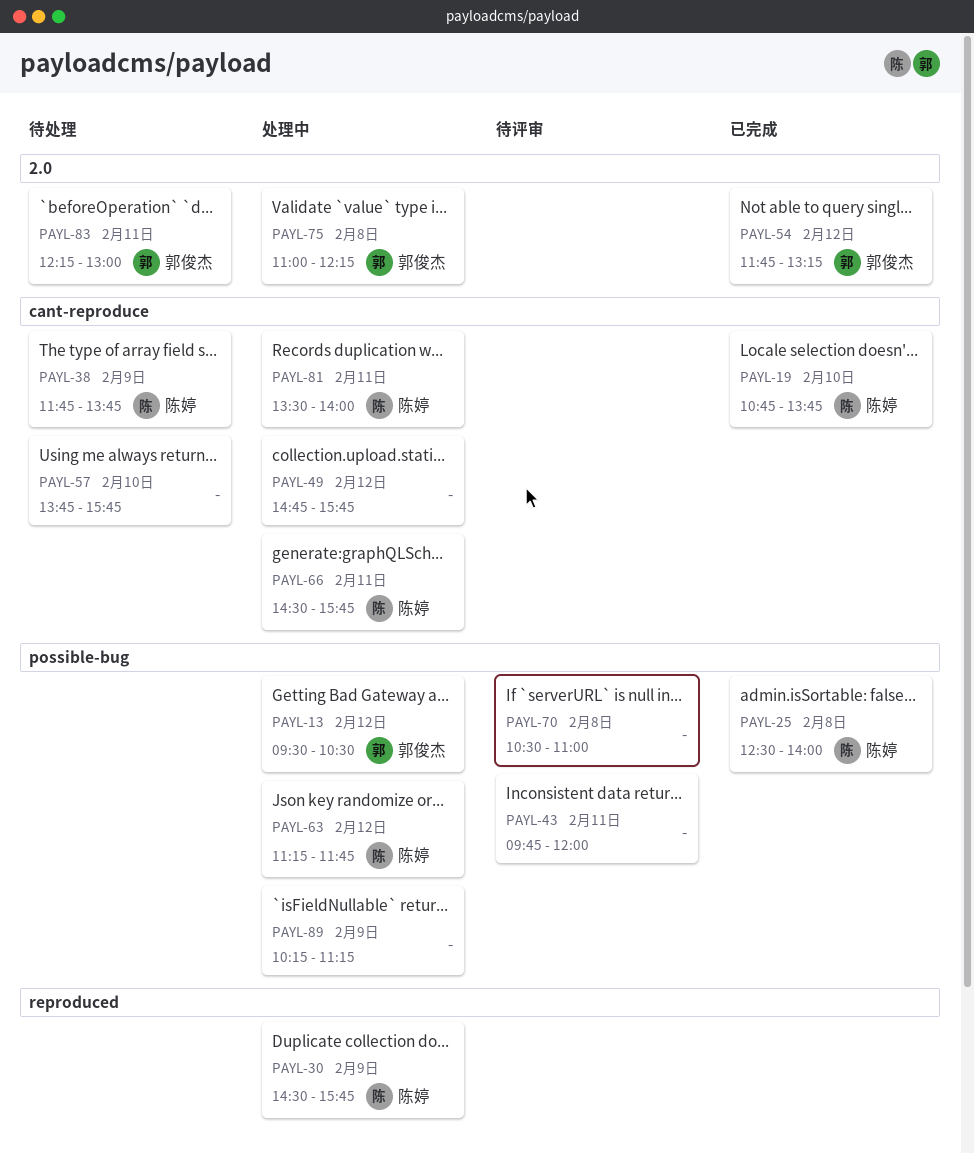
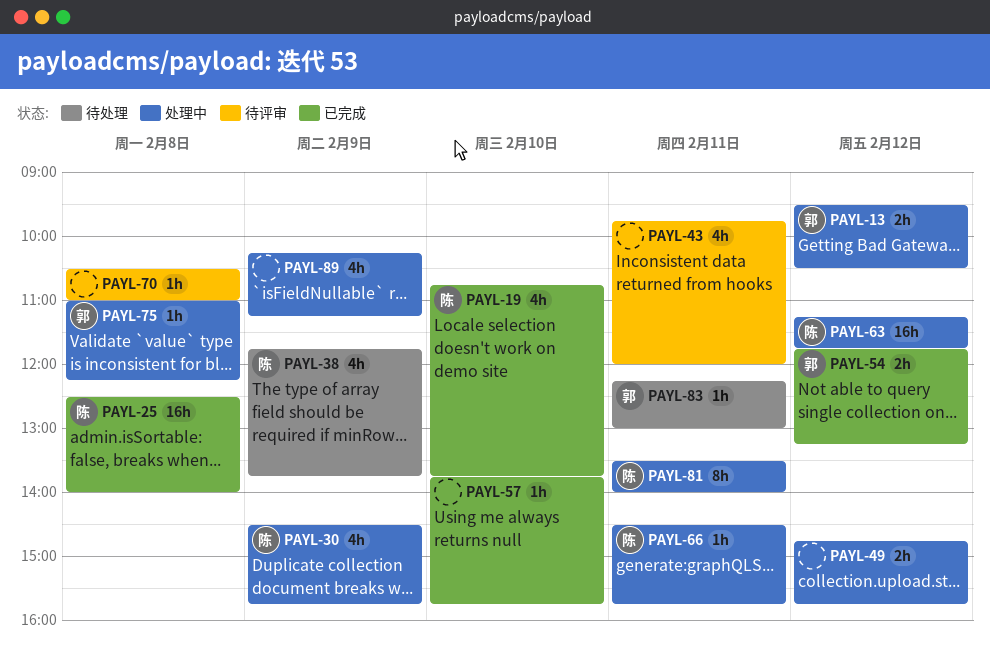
PAYL-57, status: 待处理 -> 已完成

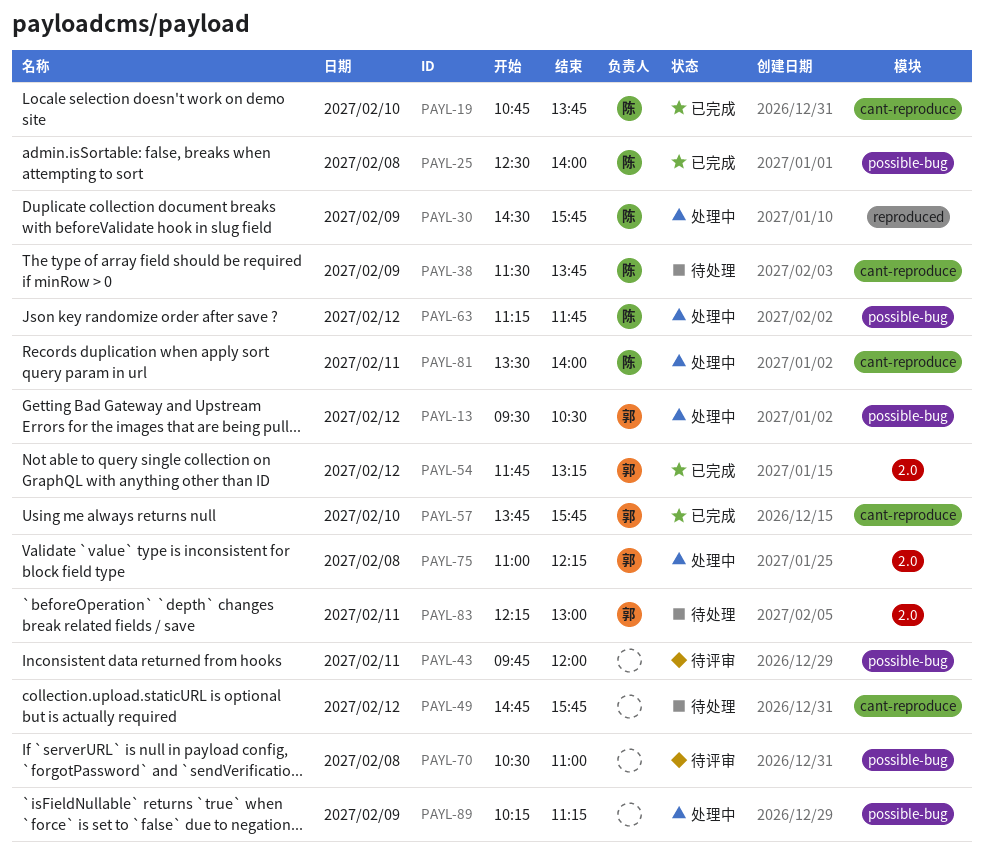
PAYL-38, begins: 11:45 -> 11:30
PAYL-49, status: 处理中 -> 待处理
PAYL-57, owner: none -> 郭
PAYL-66: present -> none

